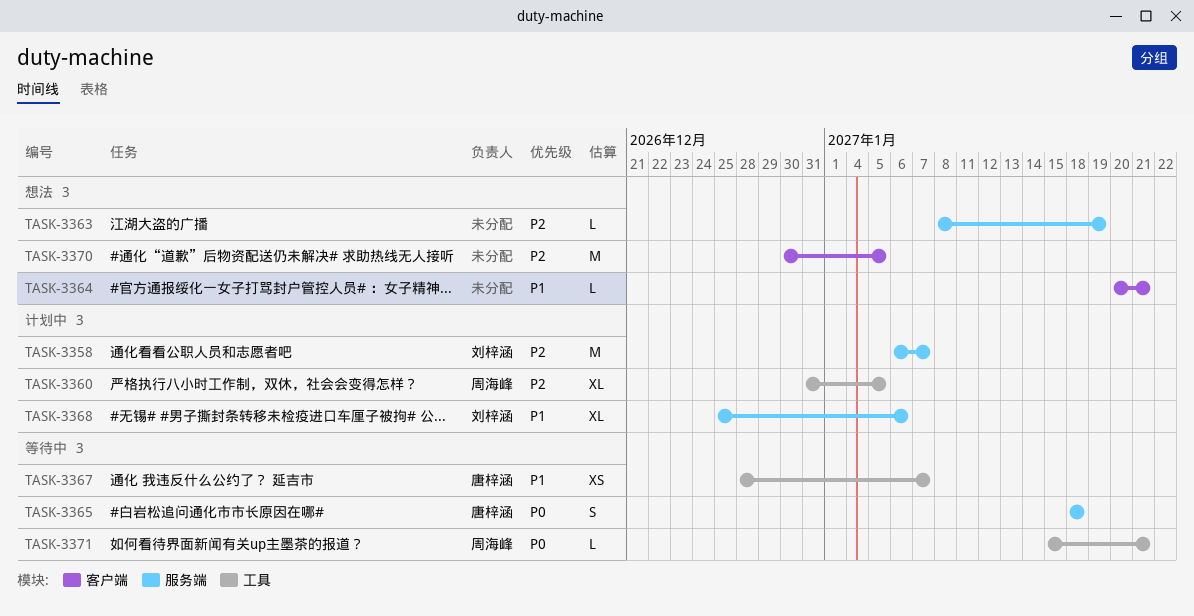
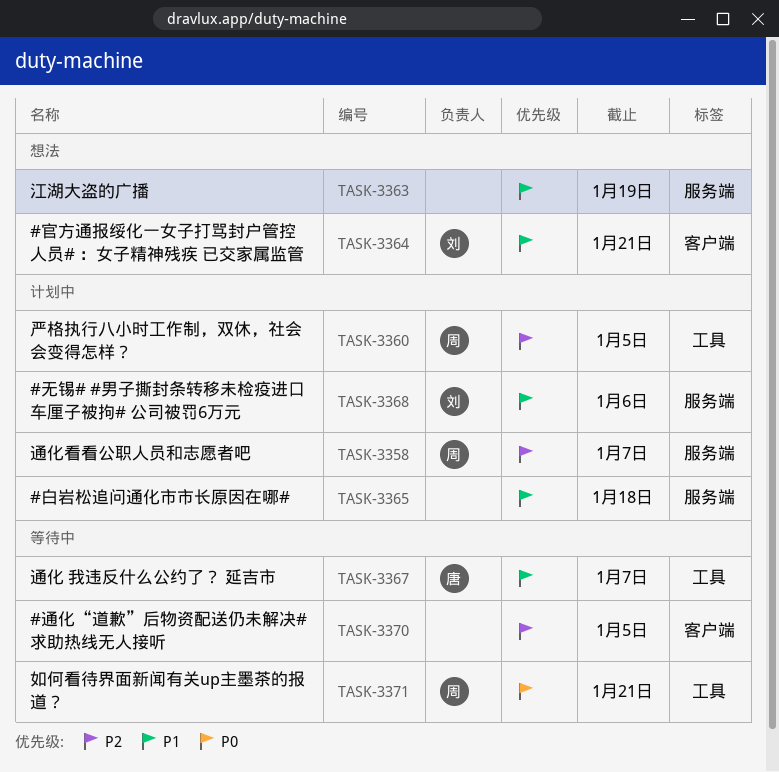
TASK-3358, owner: 刘梓涵 -> 周海峰
TASK-3363, priority: P2 -> P1
TASK-3364, owner: none -> 刘梓涵
TASK-3365, status: 等待中 -> 计划中
TASK-3365, owner: 唐梓涵 -> none
TASK-3365, priority: P0 -> P1
TASK-3370, status: 想法 -> 等待中

